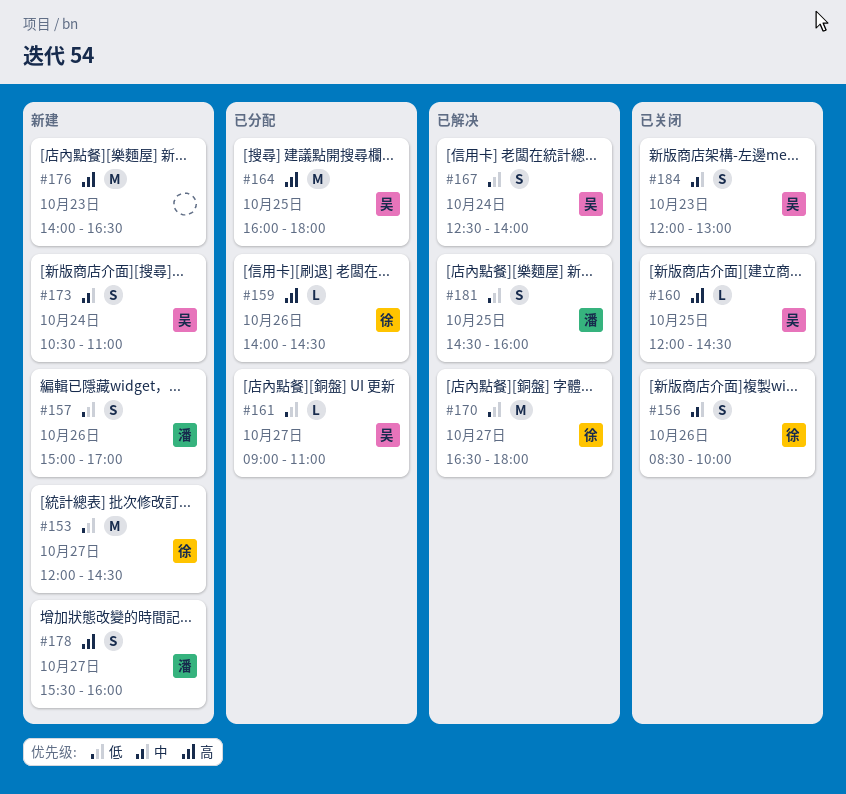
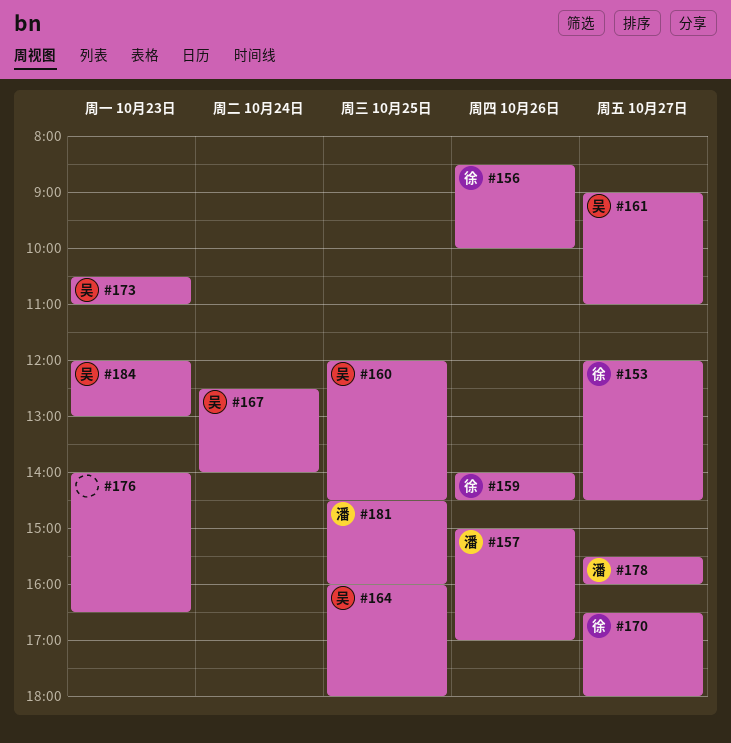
#173, day: Oct 24 -> Oct 23

